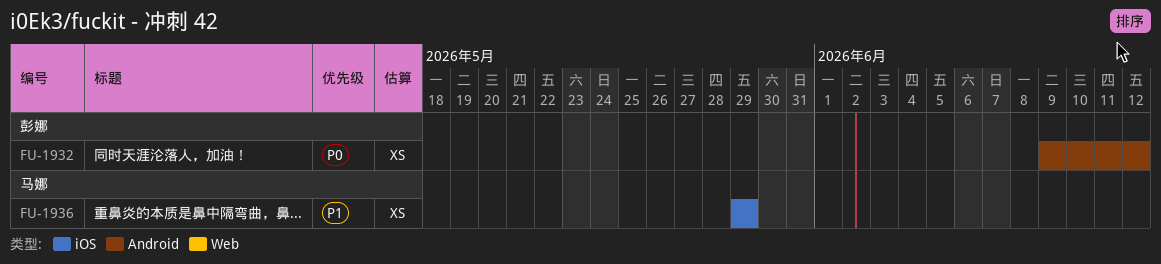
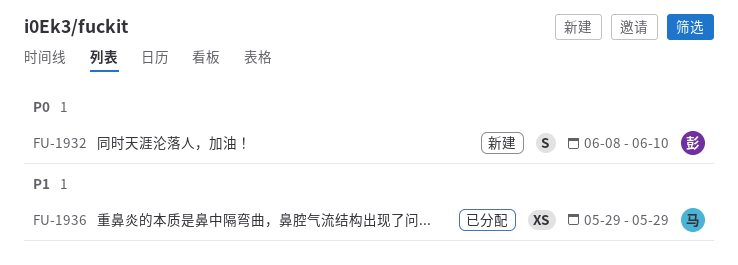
FU-1932, estimate: XS -> S
FU-1932, start: Jun 9 -> Jun 8
FU-1932, due: Jun 12 -> Jun 10

